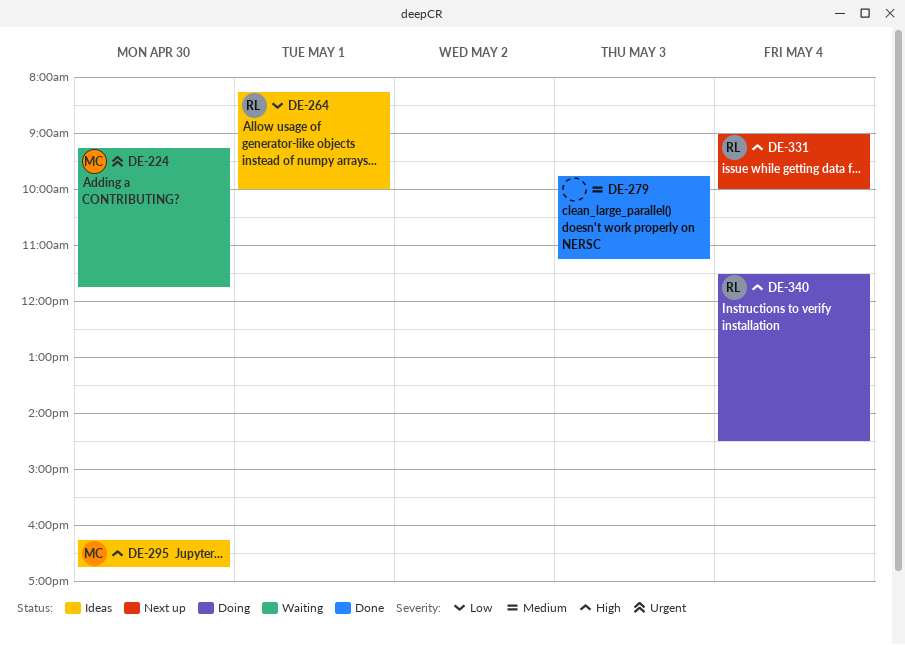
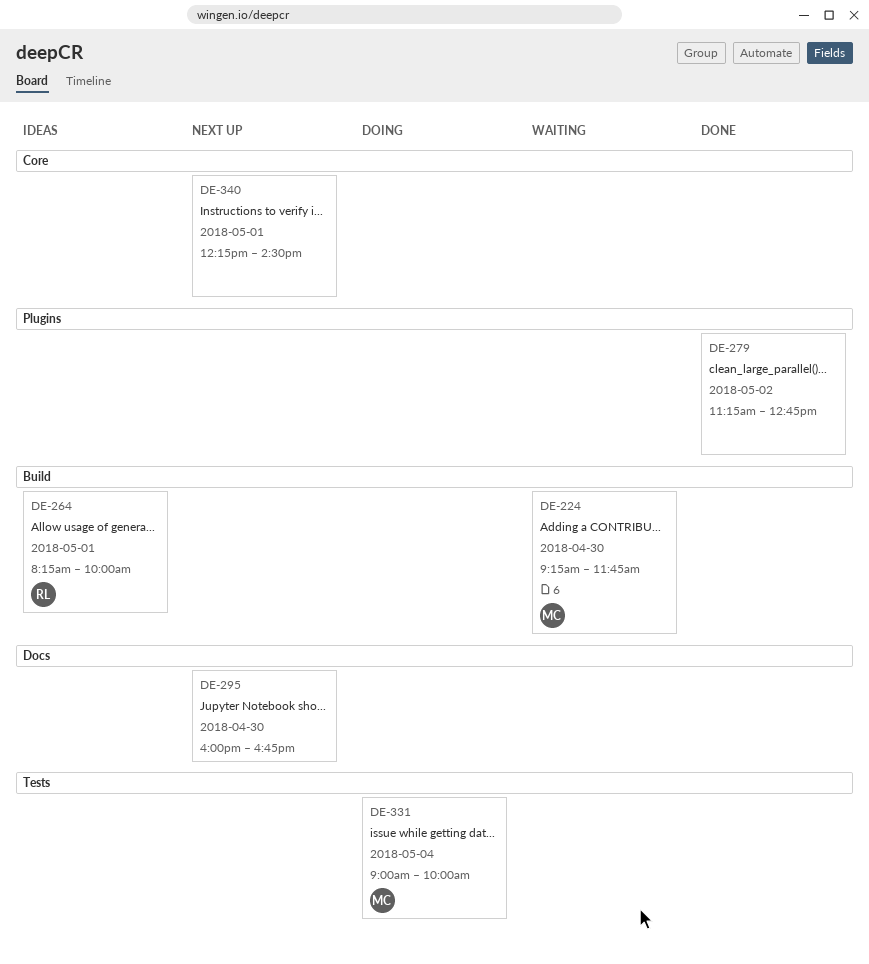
DE-279, day: May 3 -> May 2
DE-279, begins: 09:45 -> 11:15
DE-279, ends: 11:15 -> 12:45
DE-295, status: Ideas -> Next up
DE-295, owner: MC -> none
DE-295, begins: 16:15 -> 16:00
DE-331, status: Next up -> Doing
DE-331, owner: RL -> MC
DE-340, status: Doing -> Next up
DE-340, owner: RL -> none
DE-340, day: May 4 -> May 1
DE-340, begins: 11:30 -> 12:15

